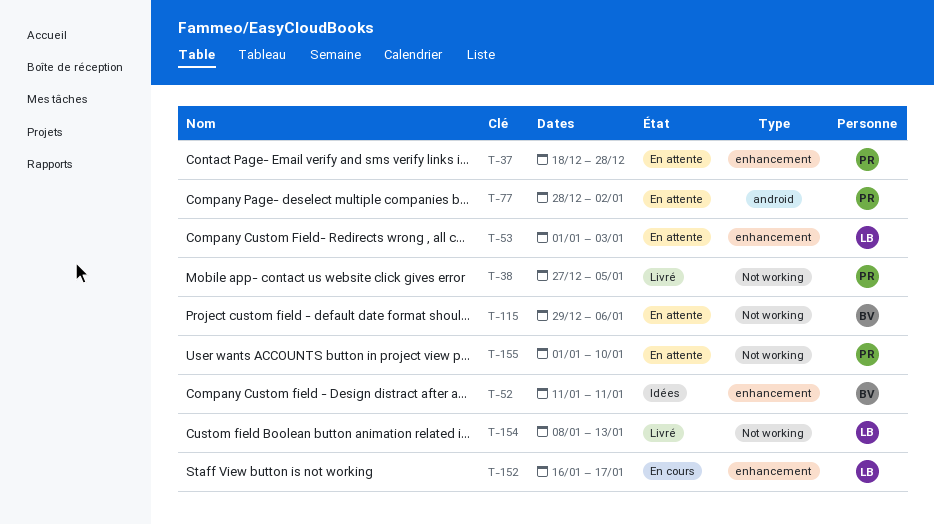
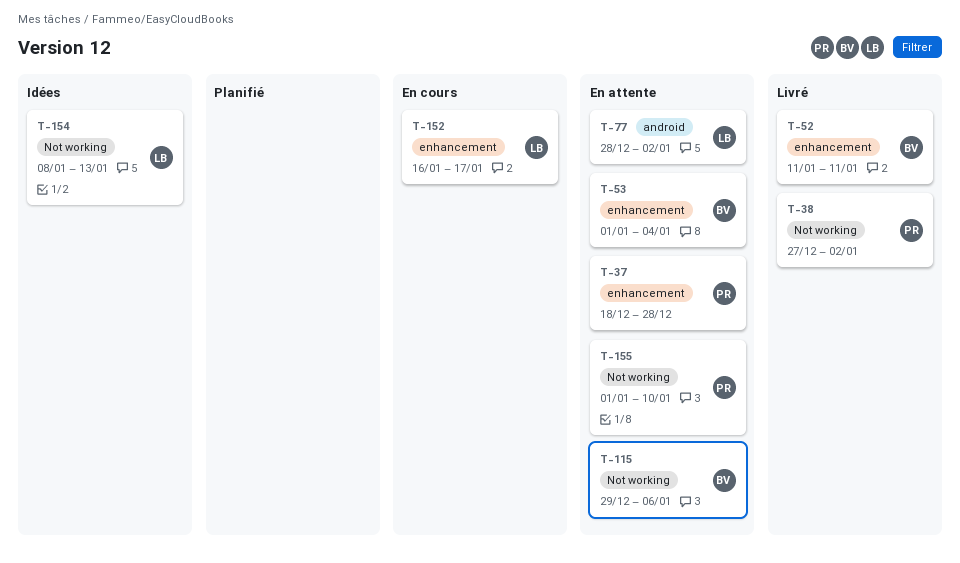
T-38, due: Jan 5 -> Jan 2
T-52, status: Idées -> Livré
T-53, owner: LB -> BV
T-53, due: Jan 3 -> Jan 4
T-77, owner: PR -> LB
T-154, status: Livré -> Idées

